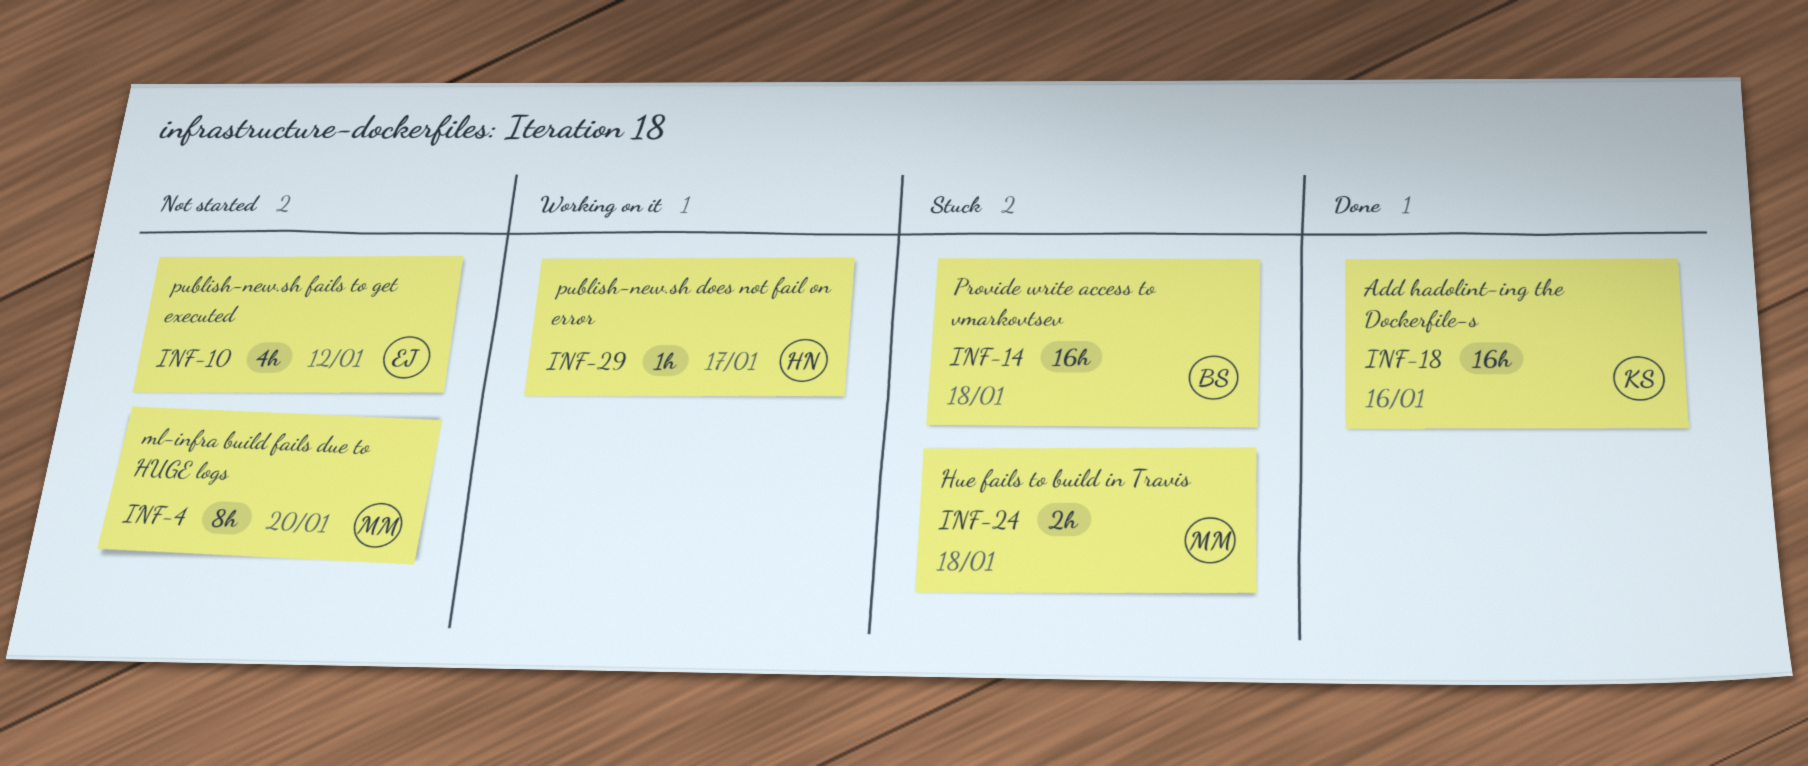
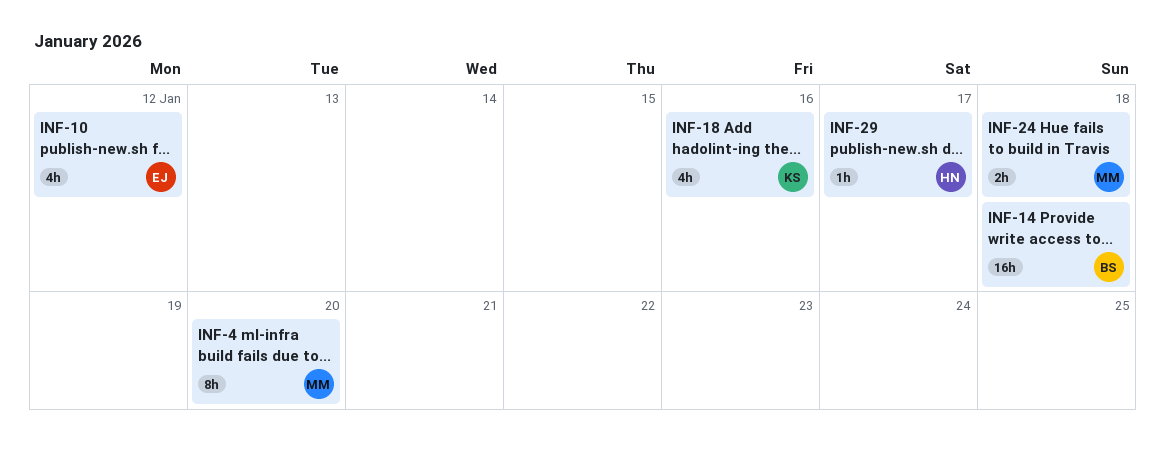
INF-18, estimate: 16h -> 4h

